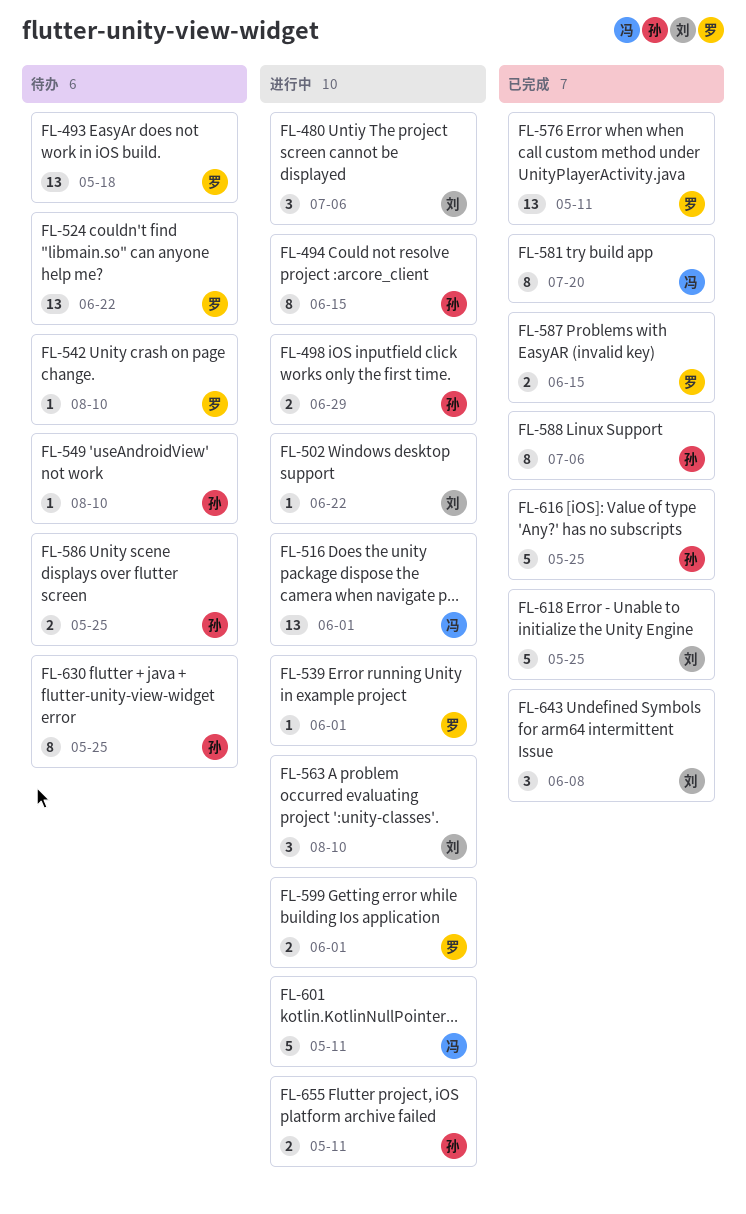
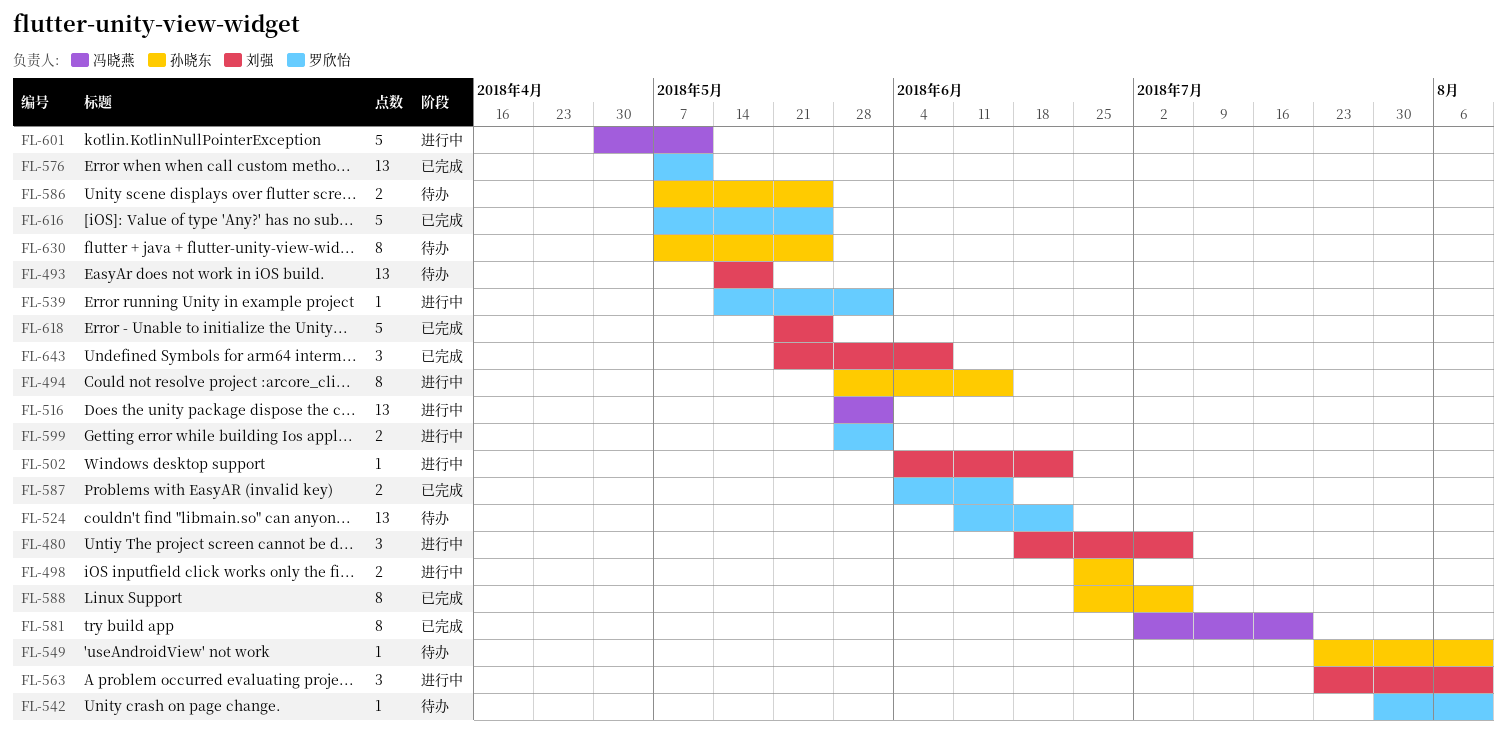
FL-493, owner: 罗欣怡 -> 刘强
FL-616, owner: 孙晓东 -> 罗欣怡
FL-655: present -> none

